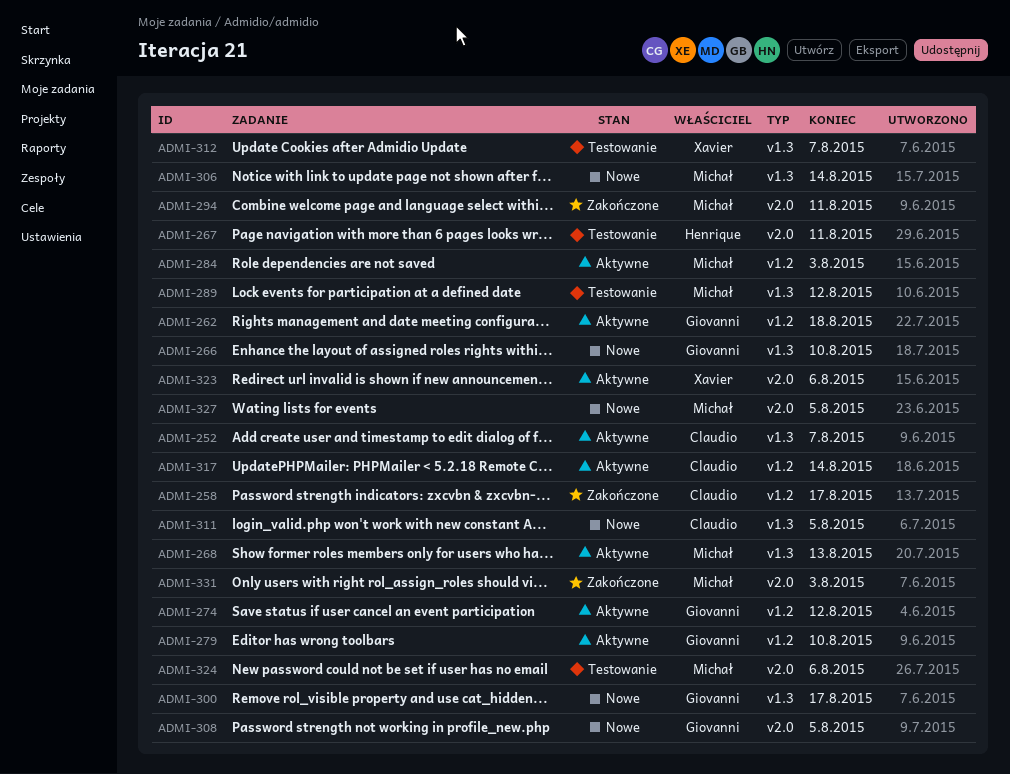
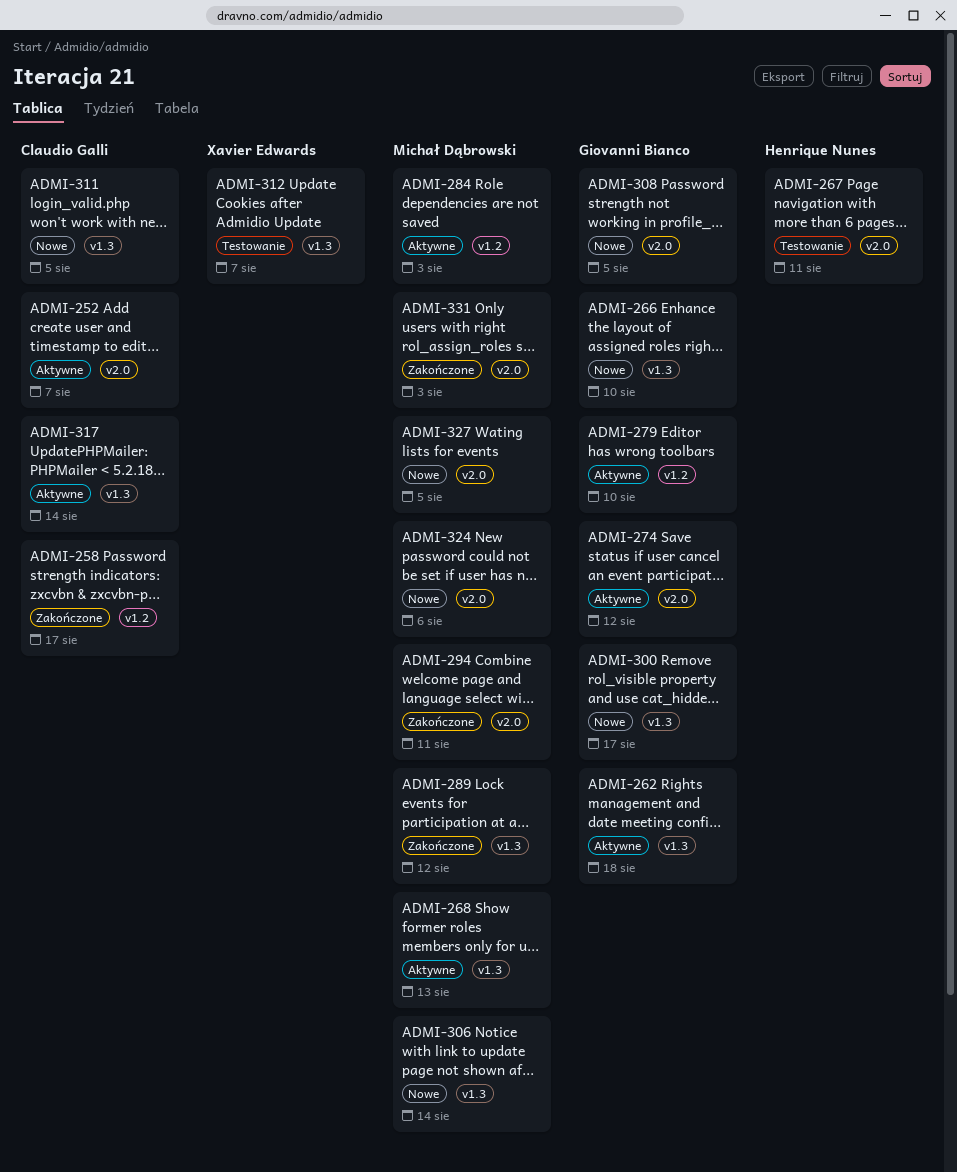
ADMI-252, label: v1.3 -> v2.0
ADMI-262, label: v1.2 -> v1.3
ADMI-274, label: v1.2 -> v2.0
ADMI-289, status: Testowanie -> Zakończone
ADMI-317, label: v1.2 -> v1.3
ADMI-323: present -> none
ADMI-324, status: Testowanie -> Nowe

